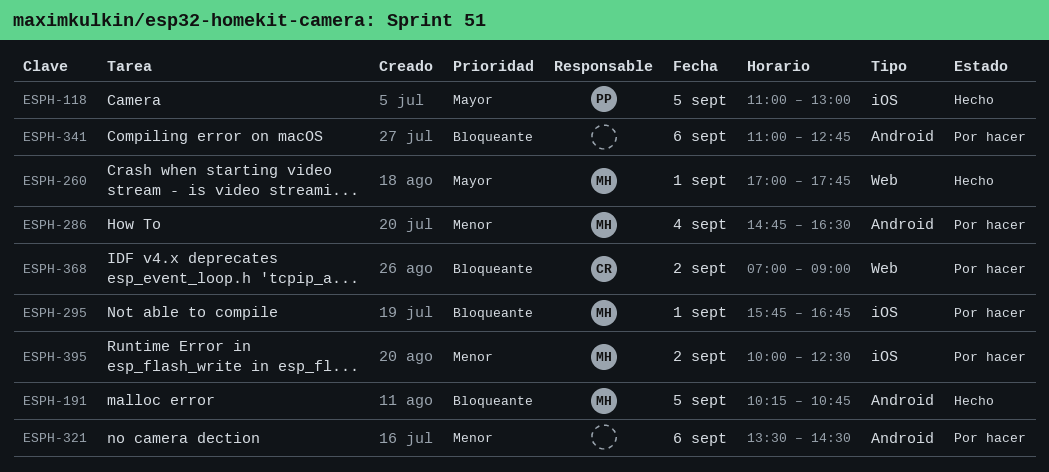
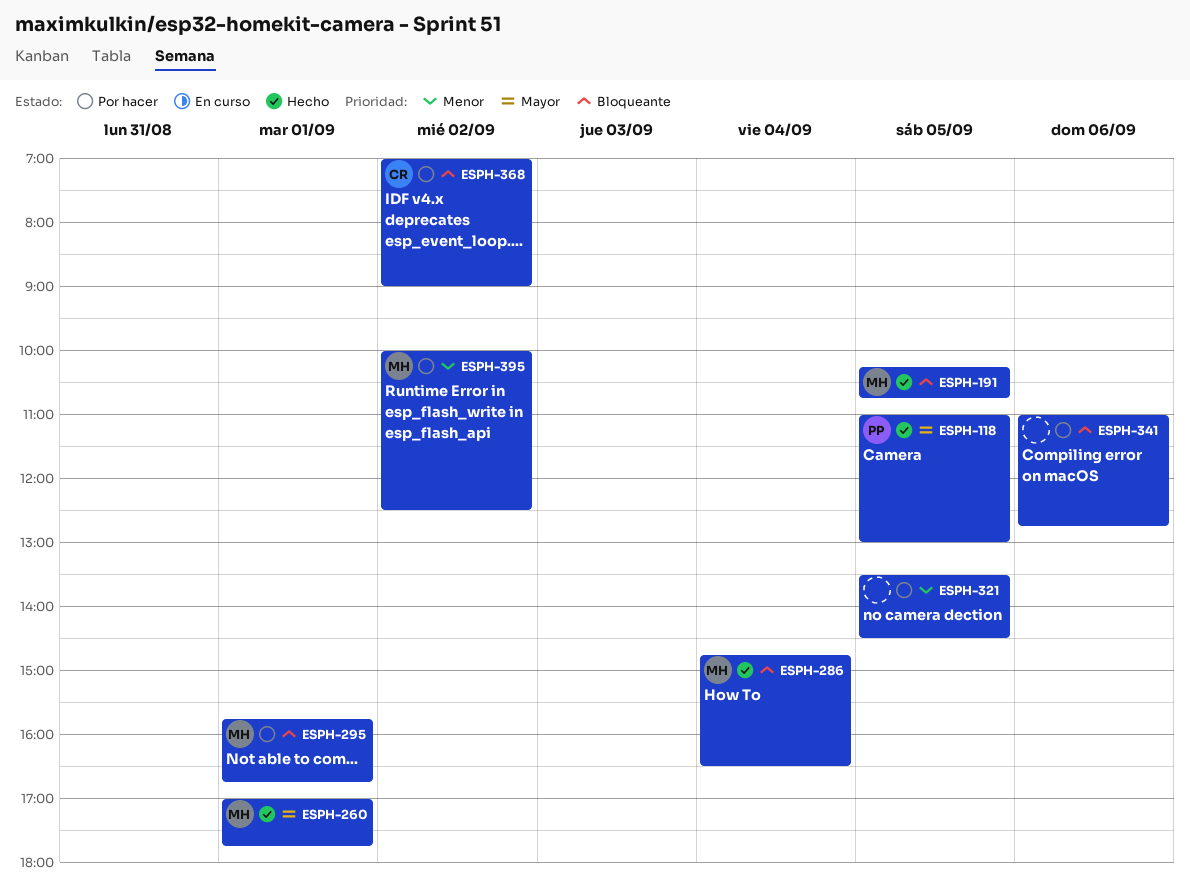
ESPH-286, status: Por hacer -> Hecho
ESPH-286, priority: Menor -> Bloqueante
ESPH-321, day: Sep 6 -> Sep 5

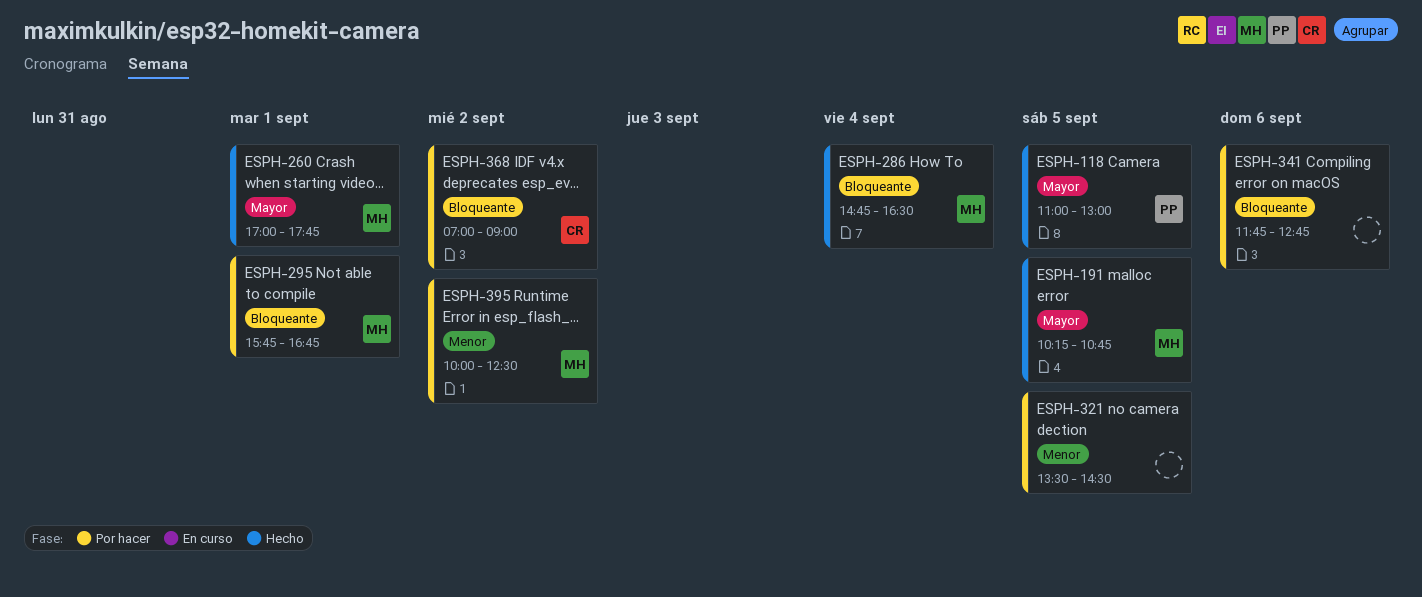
ESPH-191, priority: Bloqueante -> Mayor
ESPH-341, begins: 11:00 -> 11:45

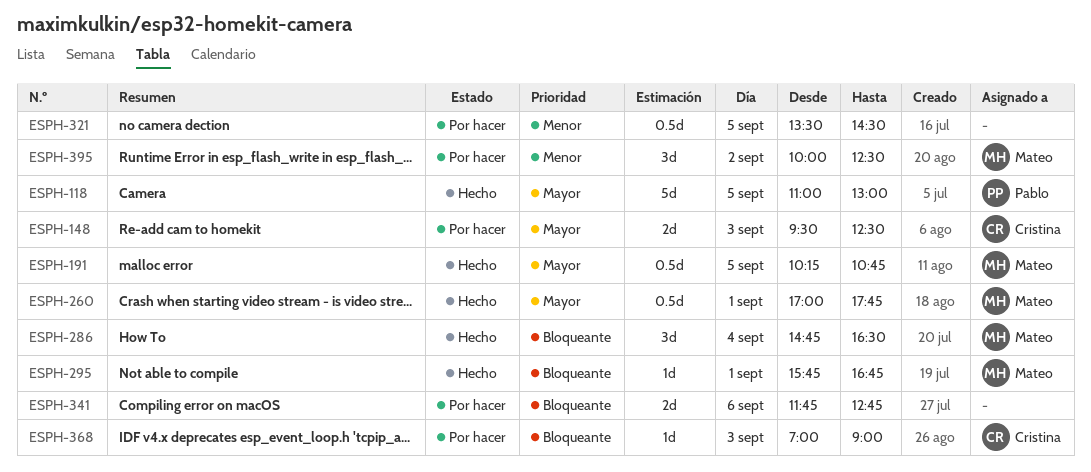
ESPH-148: none -> present
ESPH-295, status: Por hacer -> Hecho
ESPH-368, day: Sep 2 -> Sep 3

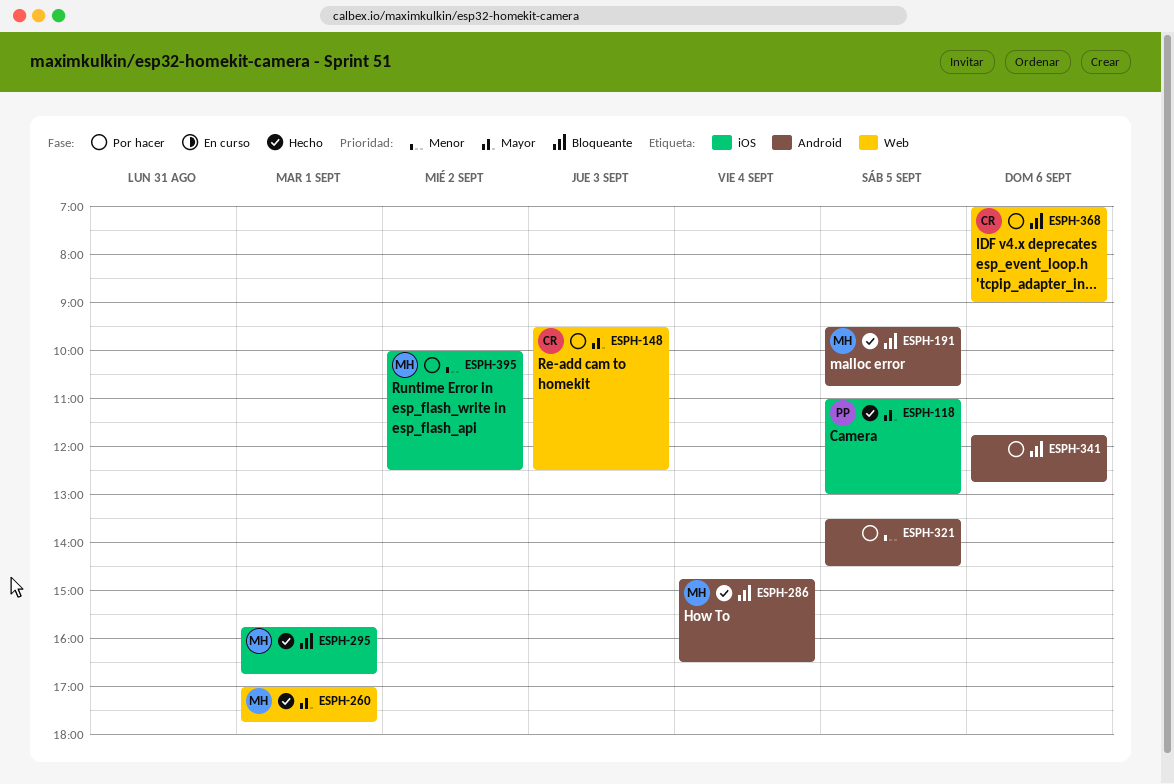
ESPH-191, priority: Mayor -> Bloqueante
ESPH-191, begins: 10:15 -> 09:30
ESPH-368, day: Sep 3 -> Sep 6

